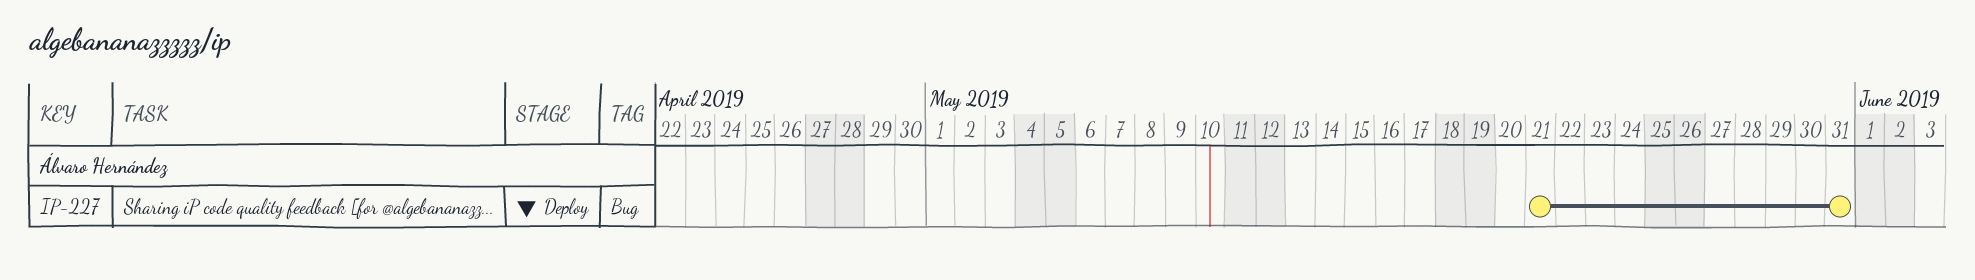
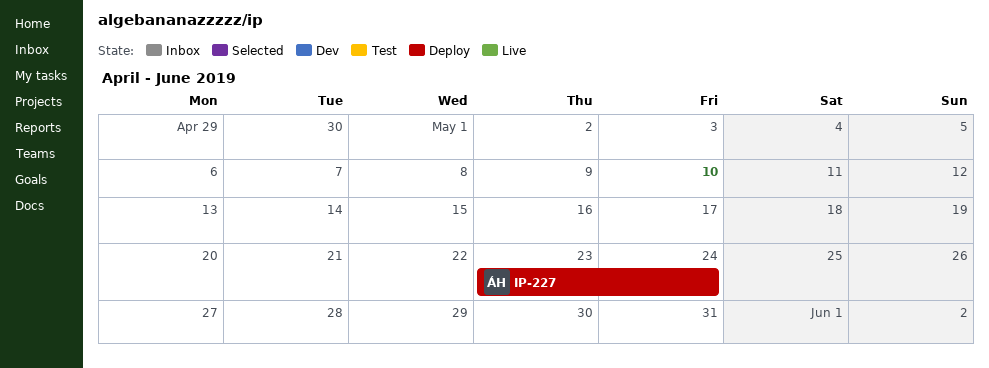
IP-227, start: May 21 -> May 23
IP-227, due: May 31 -> May 24

